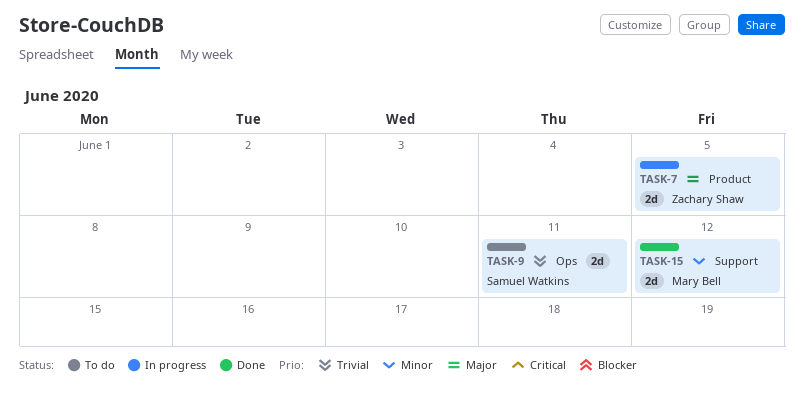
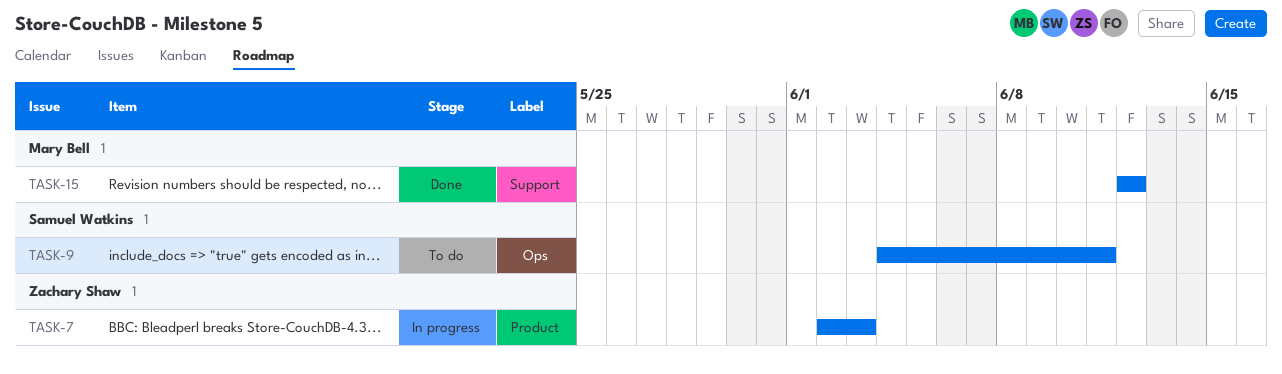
TASK-7, due: Jun 5 -> Jun 3

